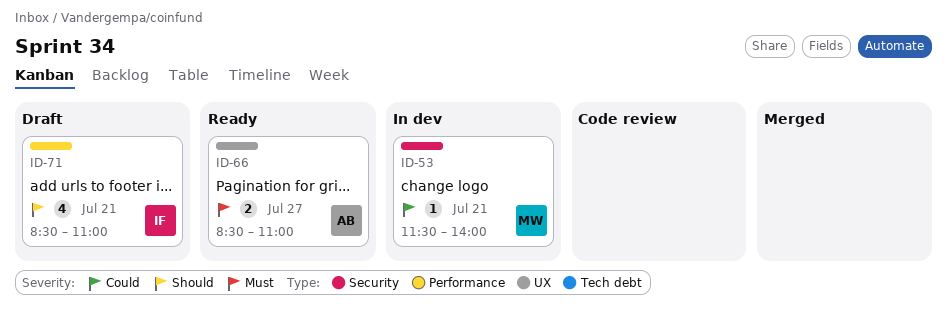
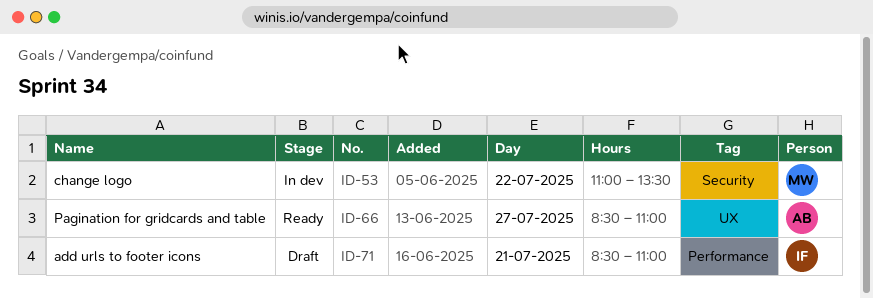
ID-53, day: Jul 21 -> Jul 22
ID-53, begins: 11:30 -> 11:00
ID-53, ends: 14:00 -> 13:30

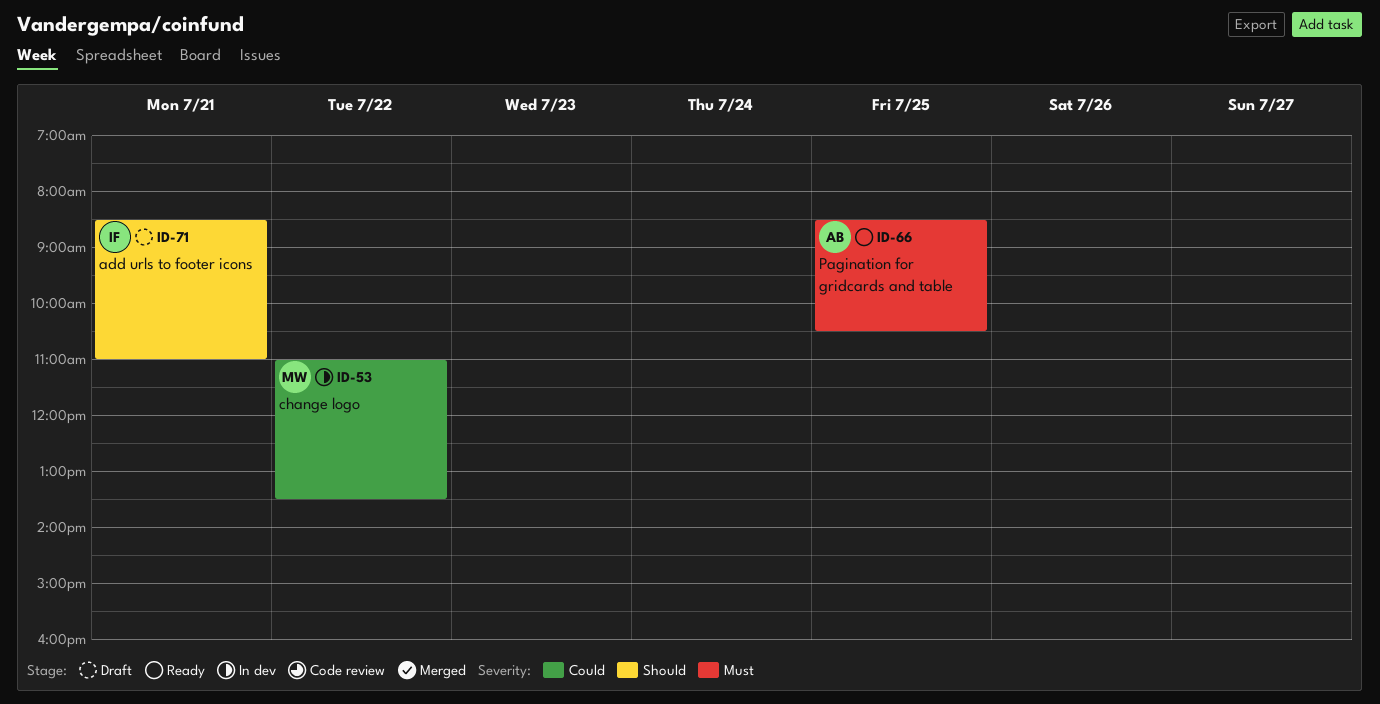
ID-66, day: Jul 27 -> Jul 25
ID-66, ends: 11:00 -> 10:30

